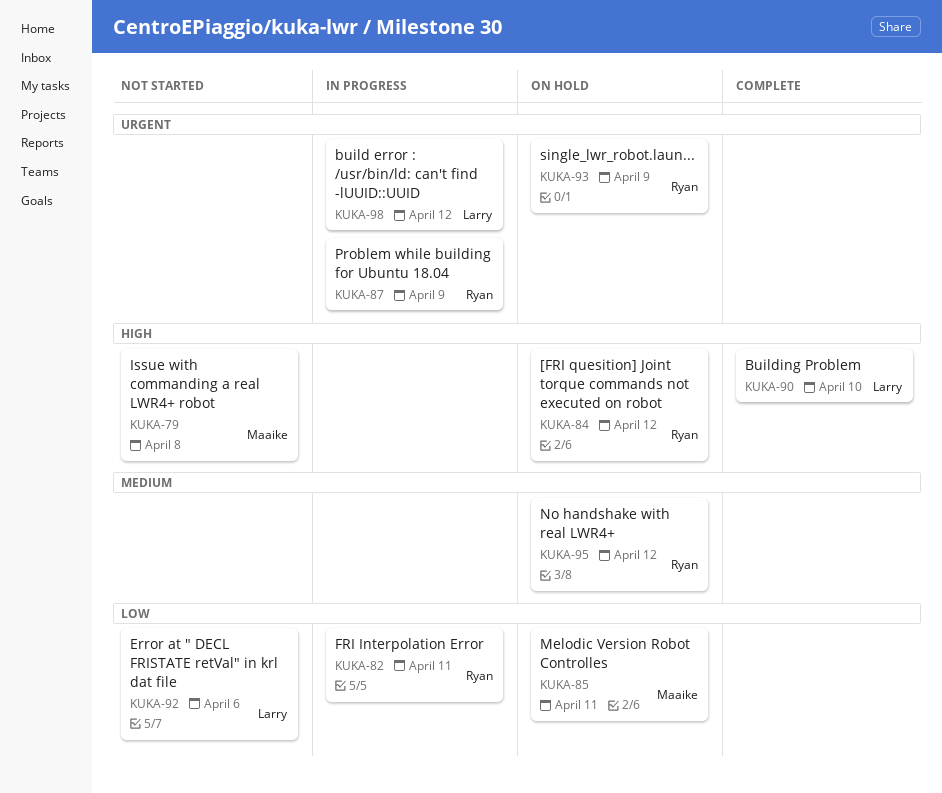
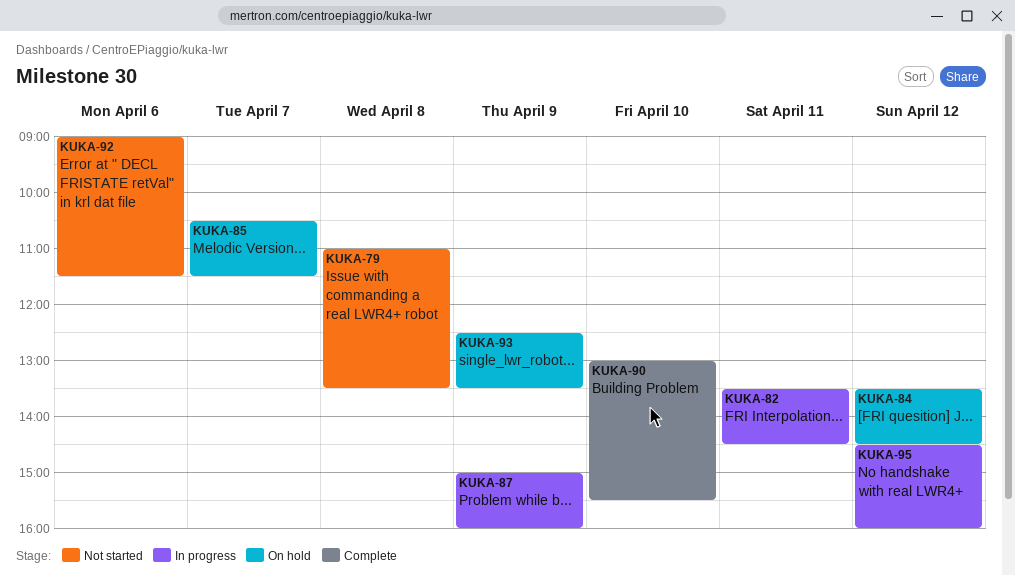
KUKA-85, day: Apr 11 -> Apr 7
KUKA-95, status: On hold -> In progress
KUKA-98: present -> none

